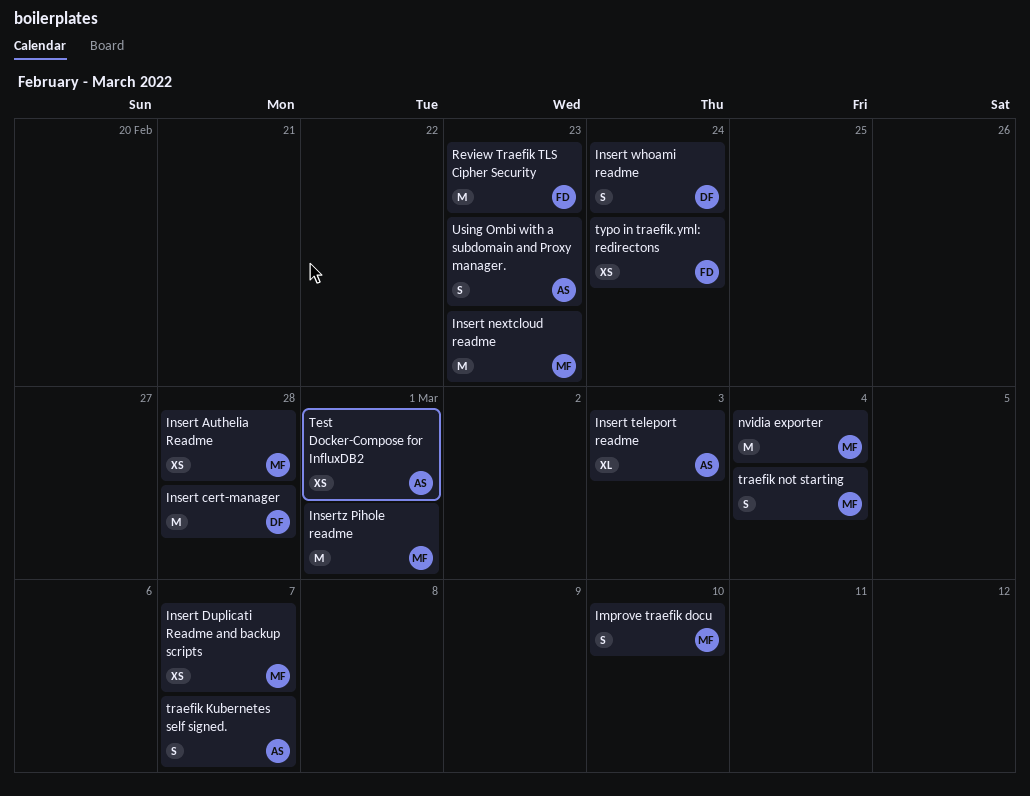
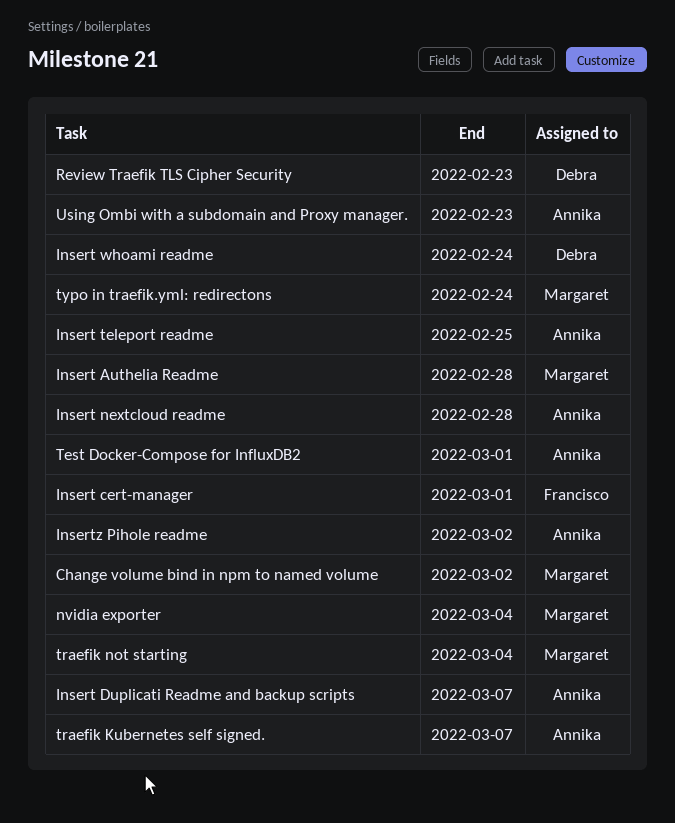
Change volume bind in npm to named volume: none -> present
Improve traefik docu: present -> none
Insert cert-manager, owner: Debra -> Francisco
Insert cert-manager, due: Feb 28 -> Mar 1
Insert Duplicati Readme and backup scripts, owner: Margaret -> Annika
Insert nextcloud readme, owner: Margaret -> Annika
Insert nextcloud readme, due: Feb 23 -> Feb 28
Insert teleport readme, due: Mar 3 -> Feb 25
Insertz Pihole readme, owner: Margaret -> Annika
Insertz Pihole readme, due: Mar 1 -> Mar 2
Review Traefik TLS Cipher Security, owner: Francisco -> Debra
typo in traefik.yml: redirectons, owner: Francisco -> Margaret

